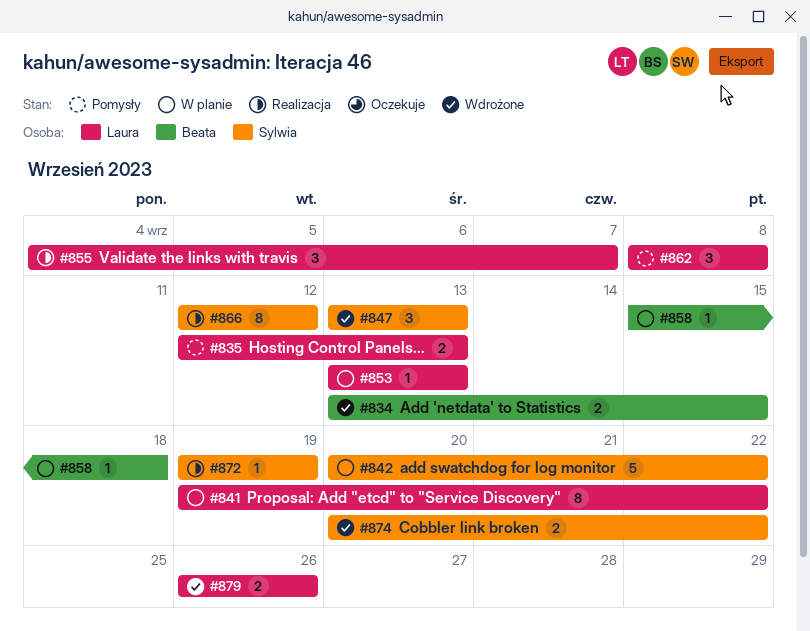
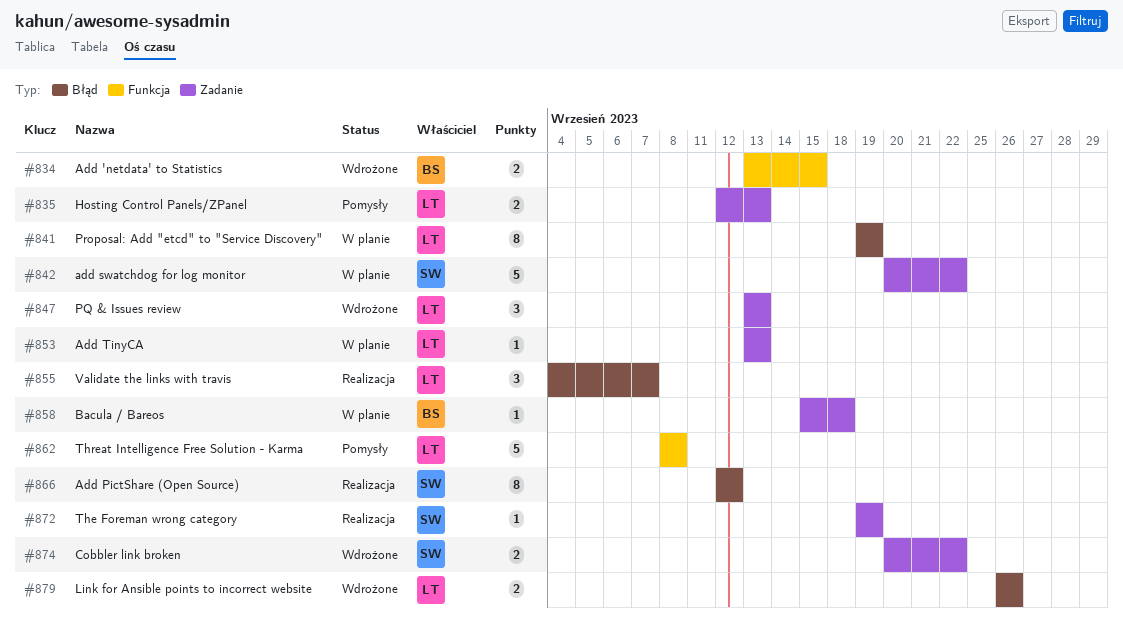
#841, due: Sep 22 -> Sep 19
#847, owner: Sylwia -> Laura
#862, estimate: 3 -> 5

